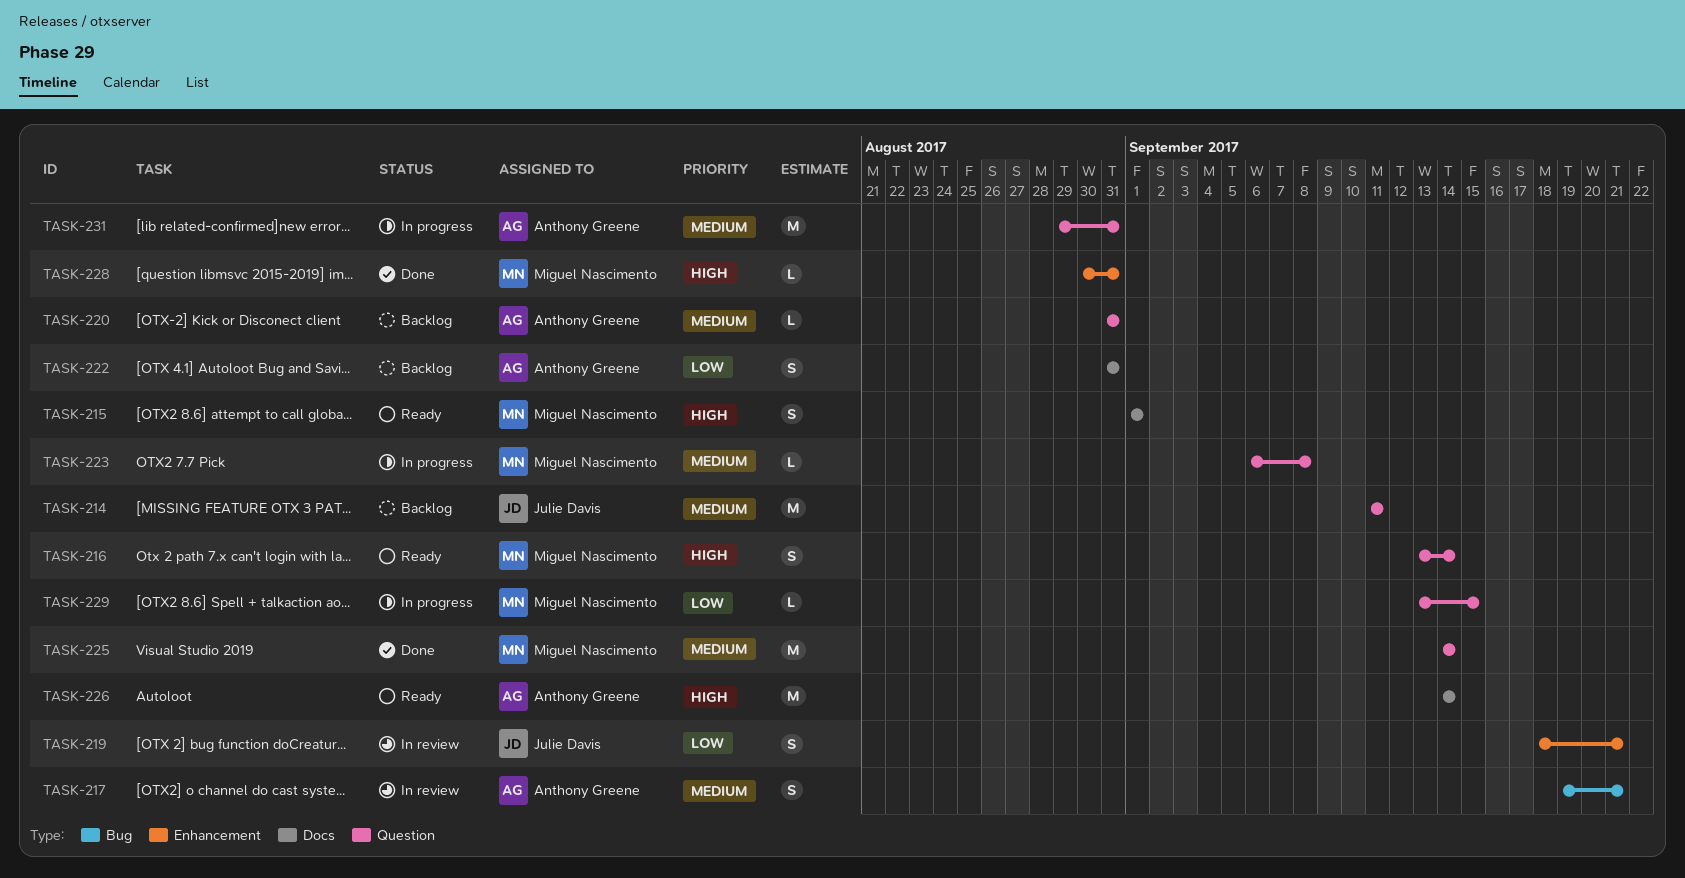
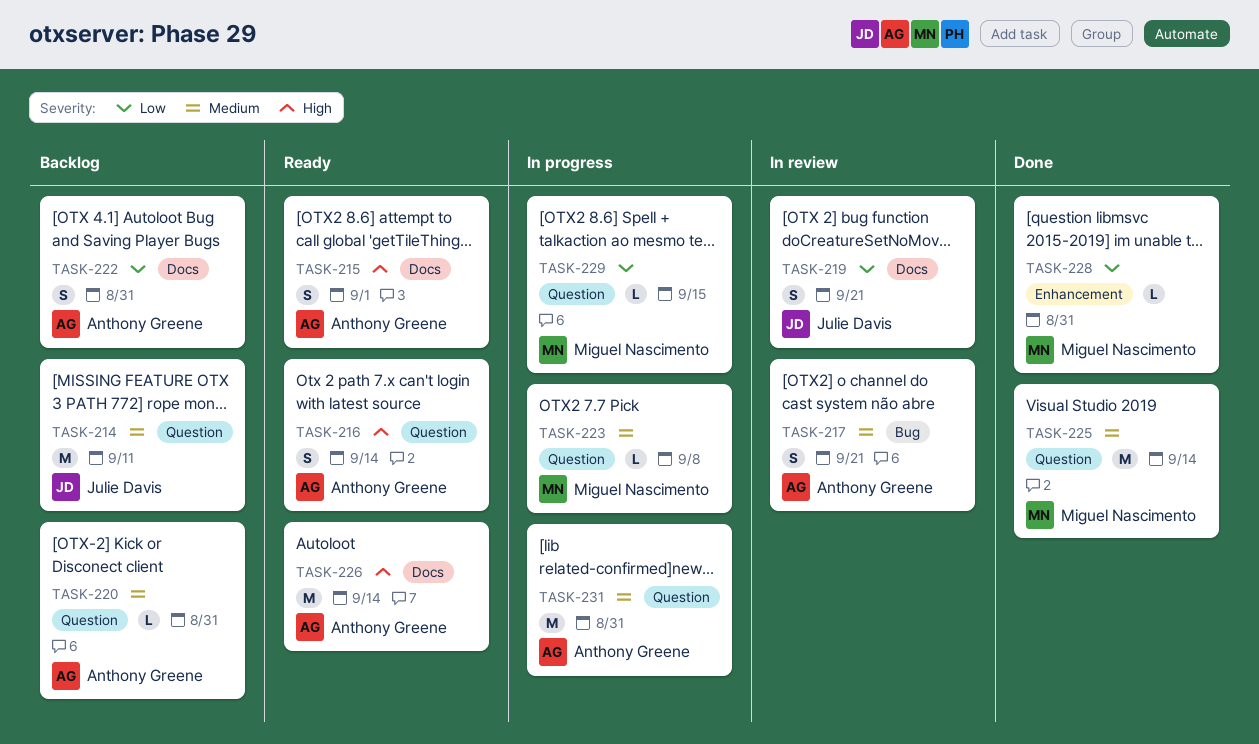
TASK-215, owner: Miguel Nascimento -> Anthony Greene
TASK-216, owner: Miguel Nascimento -> Anthony Greene
TASK-219, label: Enhancement -> Docs
TASK-228, priority: High -> Low

